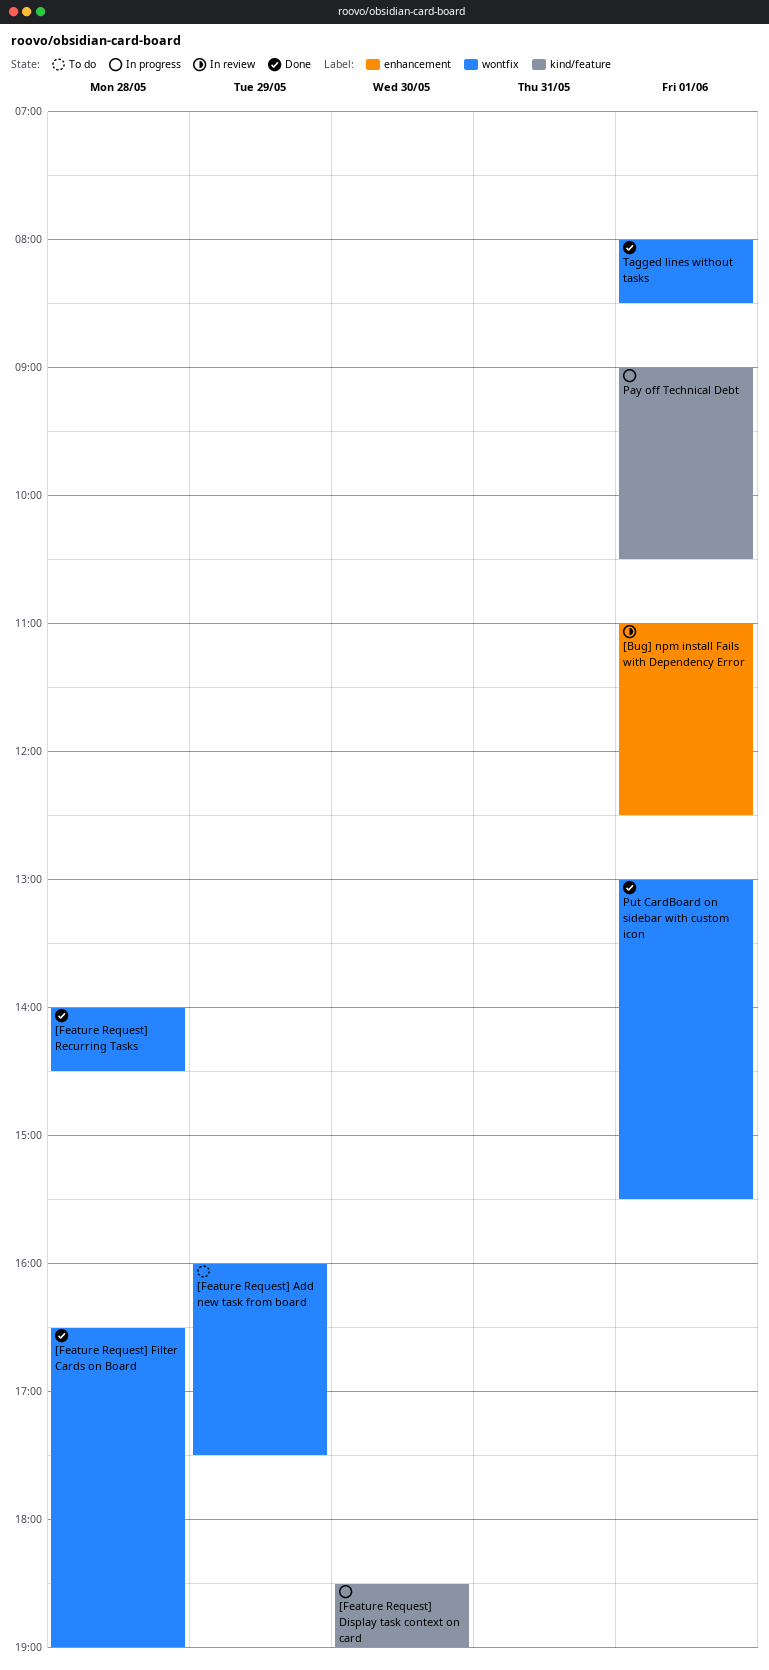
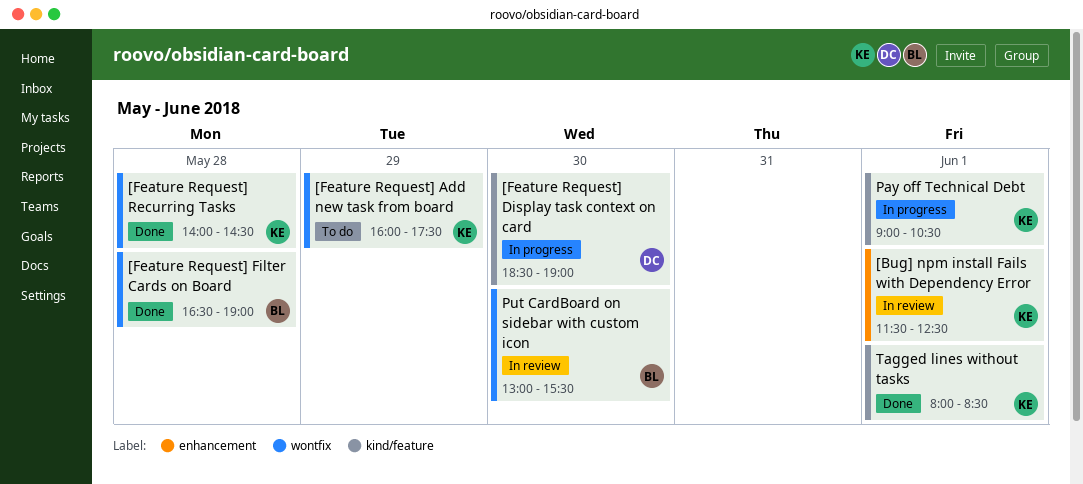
[Bug] npm install Fails with Dependency Error, begins: 11:00 -> 11:30
Put CardBoard on sidebar with custom icon, status: Done -> In review
Put CardBoard on sidebar with custom icon, day: Jun 1 -> May 30
Tagged lines without tasks, label: wontfix -> kind/feature

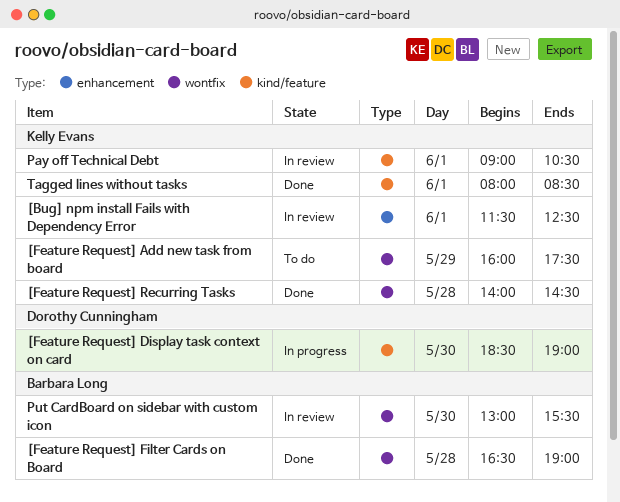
Pay off Technical Debt, status: In progress -> In review

